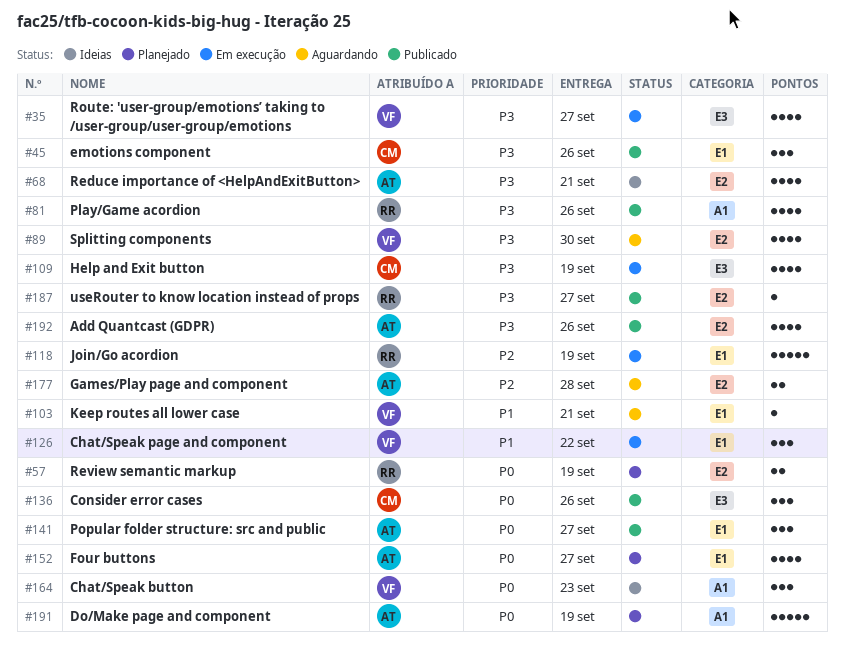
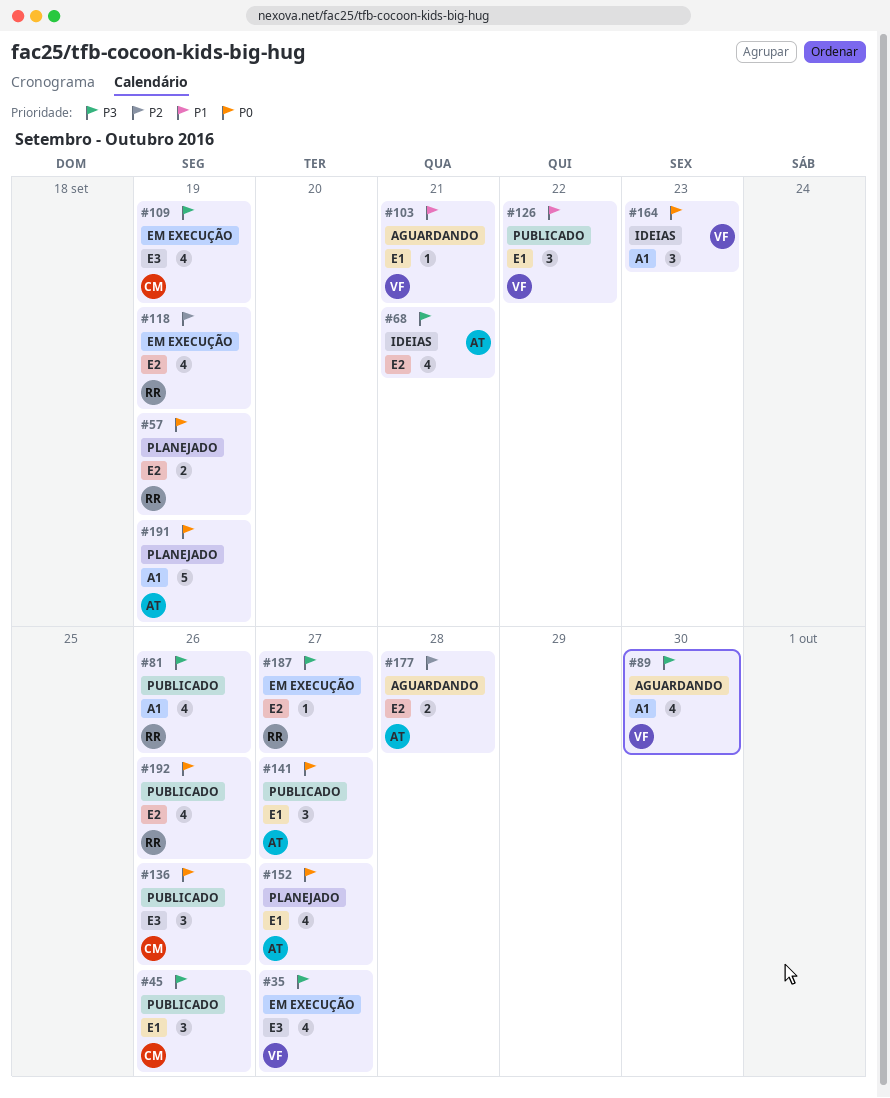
#89, label: E2 -> A1
#118, label: E1 -> E2
#118, estimate: 5 -> 4
#126, status: Em execução -> Publicado
#187, status: Publicado -> Em execução
#192, owner: AT -> RR
#192, priority: P3 -> P0

